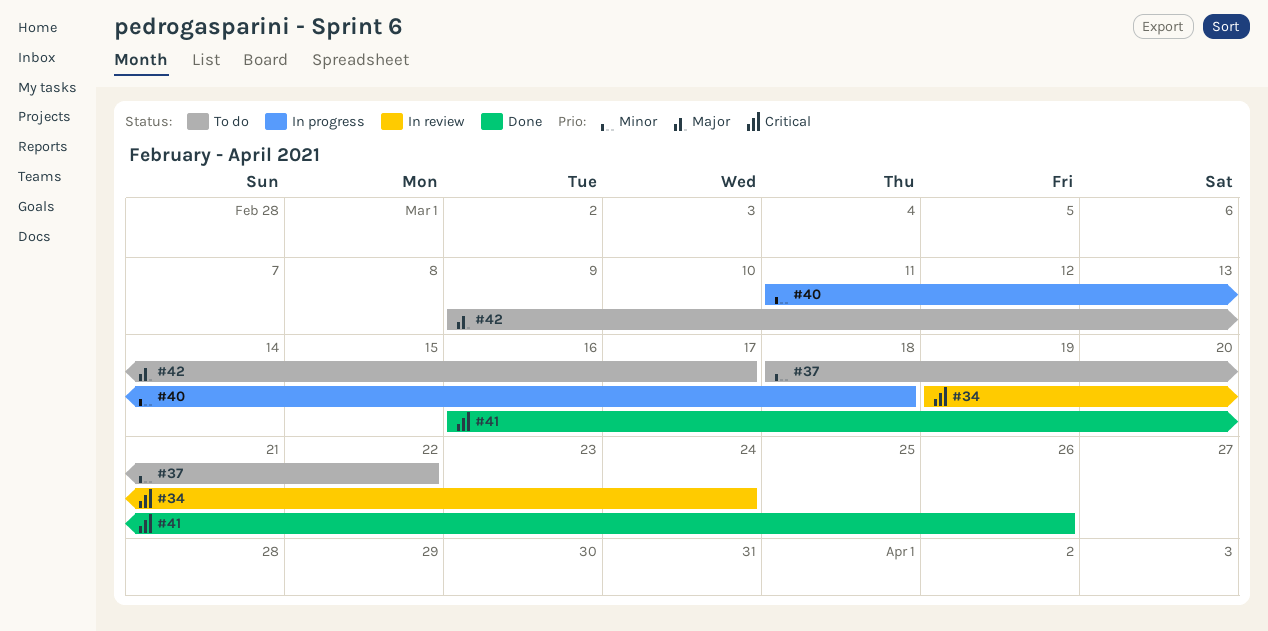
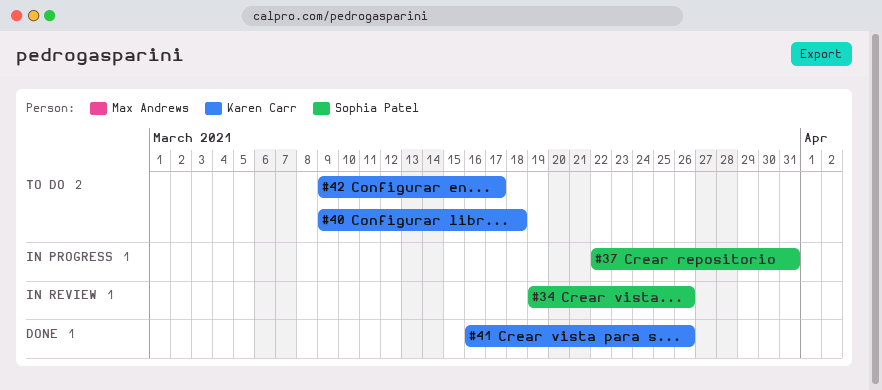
#34, due: Mar 24 -> Mar 26
#37, status: To do -> In progress
#37, start: Mar 18 -> Mar 22
#37, due: Mar 22 -> Mar 31
#40, status: In progress -> To do
#40, start: Mar 11 -> Mar 9

